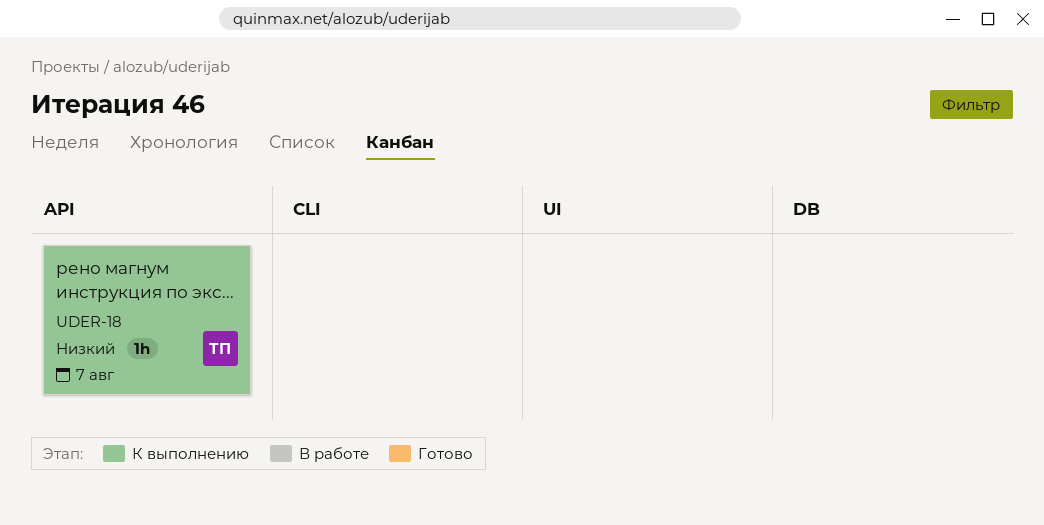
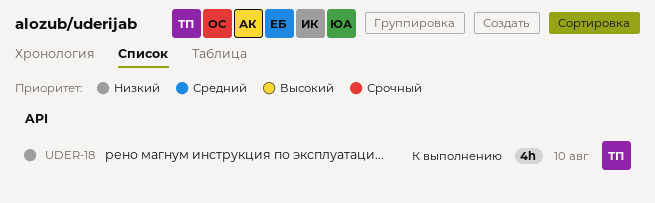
UDER-18, estimate: 1h -> 4h
UDER-18, due: Aug 7 -> Aug 10

